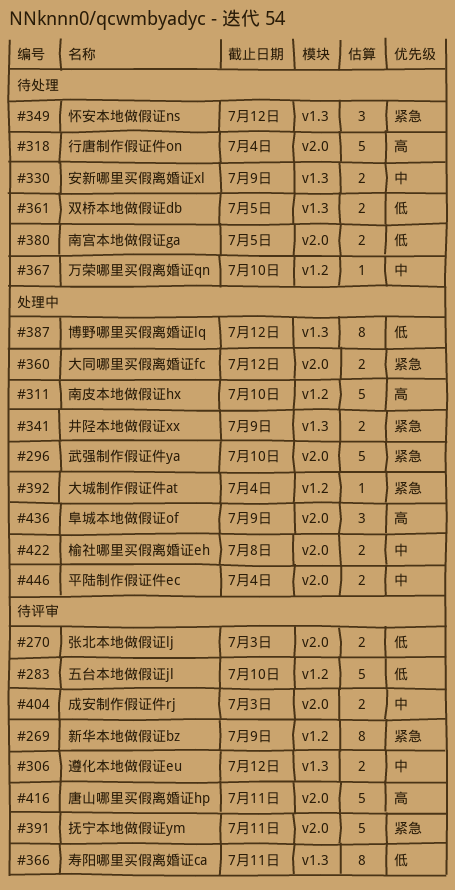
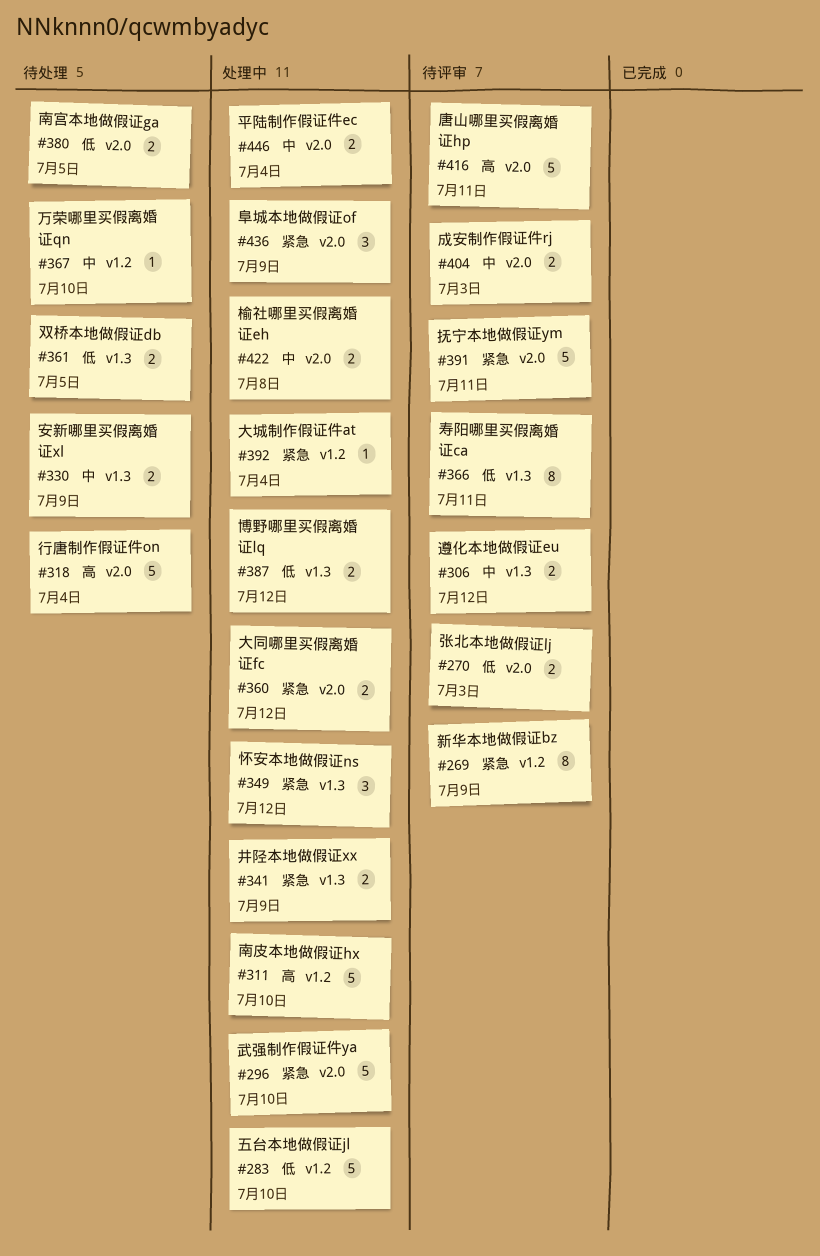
#283, status: 待评审 -> 处理中
#349, status: 待处理 -> 处理中
#387, estimate: 8 -> 2
#436, priority: 高 -> 紧急

